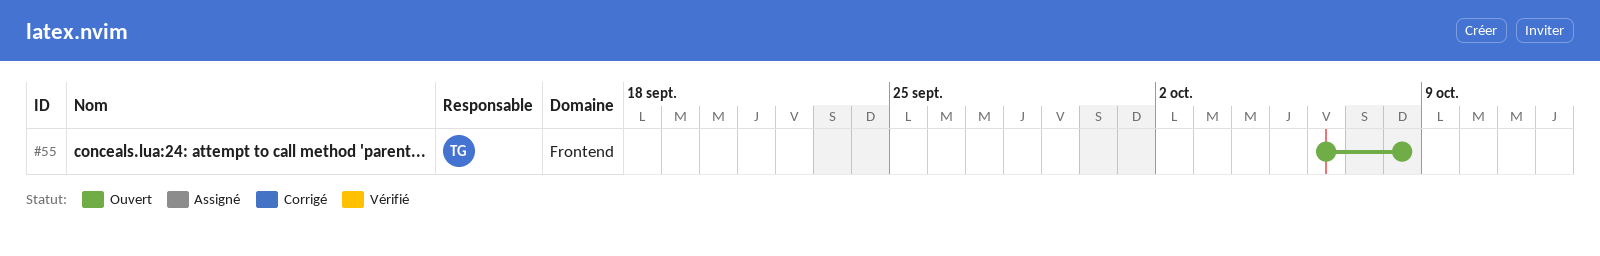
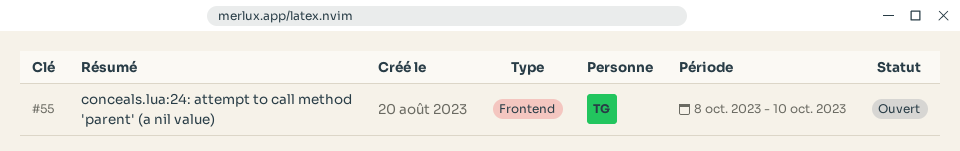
#55, start: Oct 6 -> Oct 8
#55, due: Oct 8 -> Oct 10

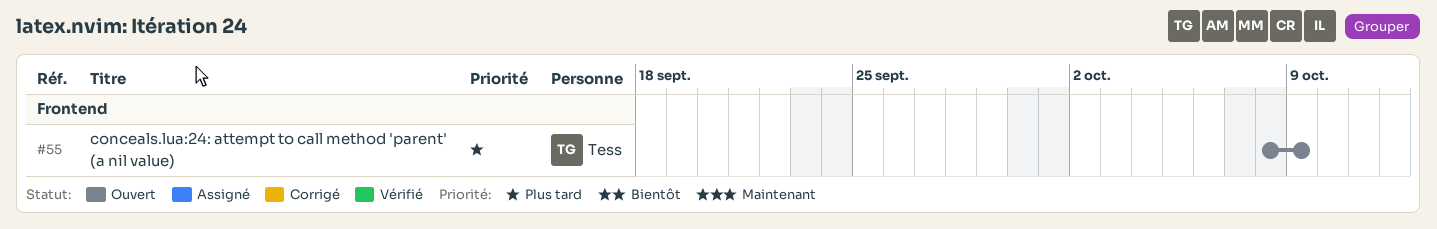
#55, due: Oct 10 -> Oct 9

